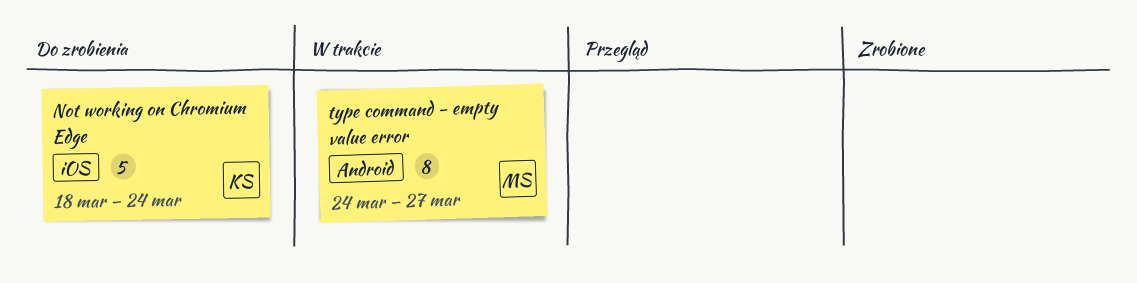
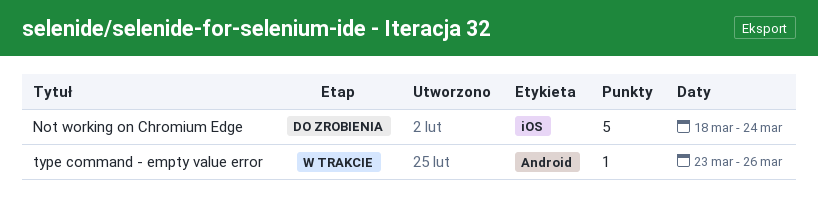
type command - empty value error, estimate: 8 -> 1
type command - empty value error, start: Mar 24 -> Mar 23
type command - empty value error, due: Mar 27 -> Mar 26

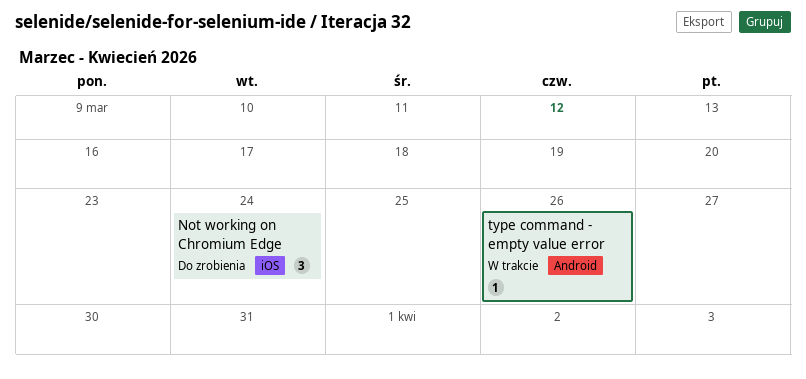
Not working on Chromium Edge, estimate: 5 -> 3

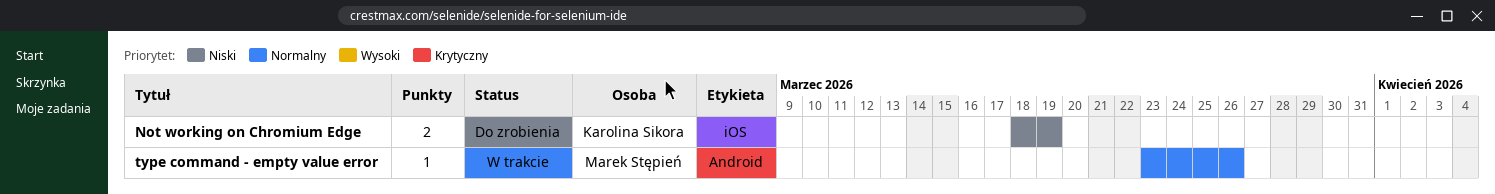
Not working on Chromium Edge, estimate: 3 -> 2
Not working on Chromium Edge, due: Mar 24 -> Mar 19

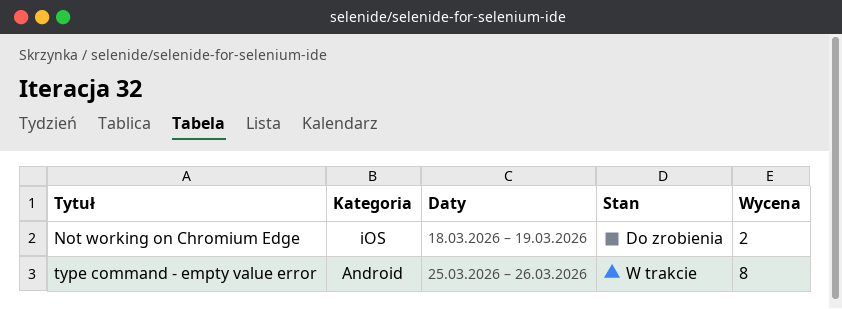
type command - empty value error, estimate: 1 -> 8
type command - empty value error, start: Mar 23 -> Mar 25

